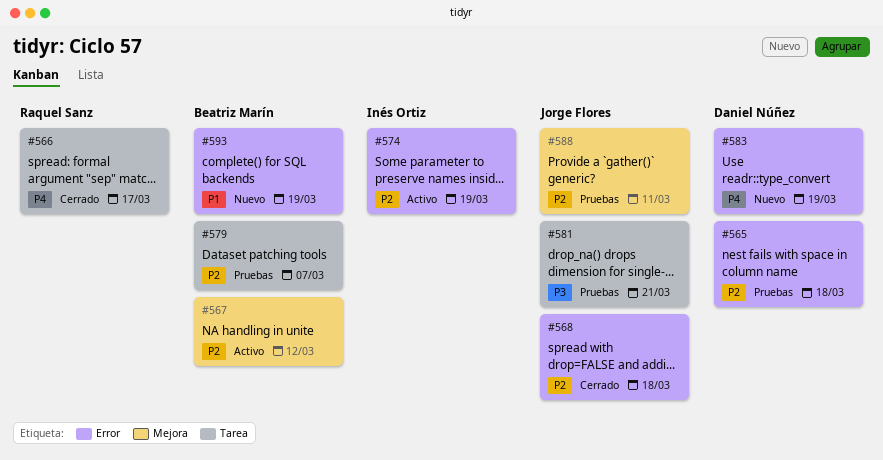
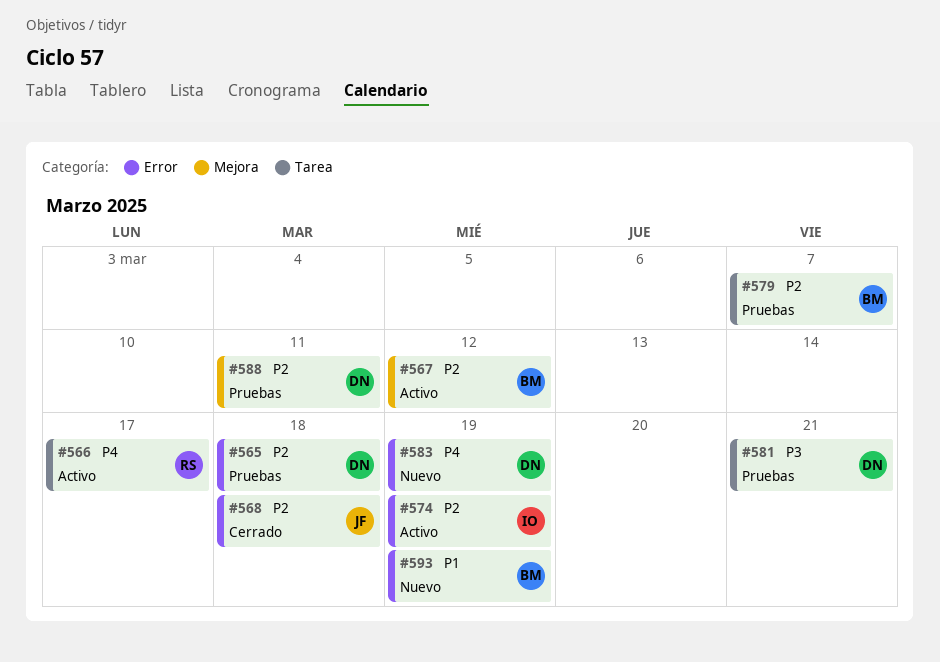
#566, status: Cerrado -> Activo
#581, owner: Jorge Flores -> Daniel Núñez
#588, owner: Jorge Flores -> Daniel Núñez

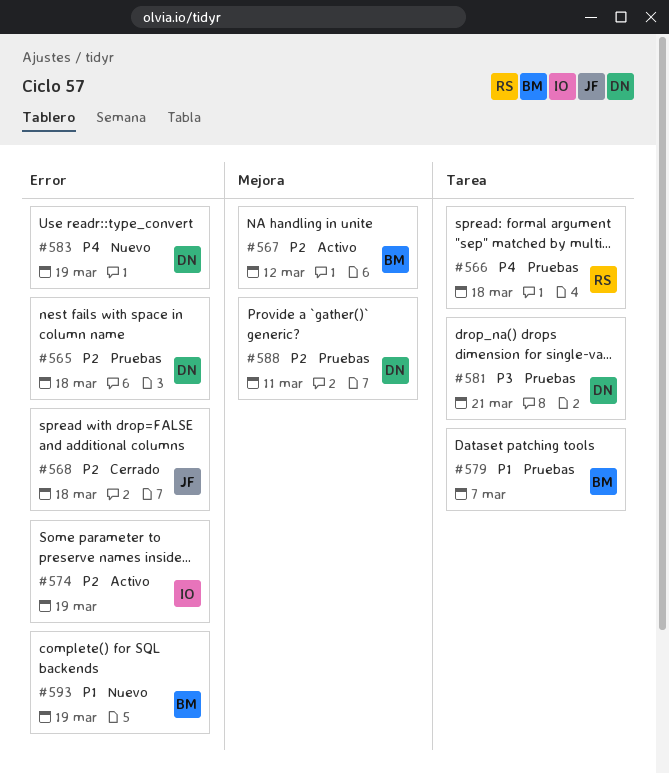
#566, status: Activo -> Pruebas
#566, due: Mar 17 -> Mar 18
#579, priority: P2 -> P1

